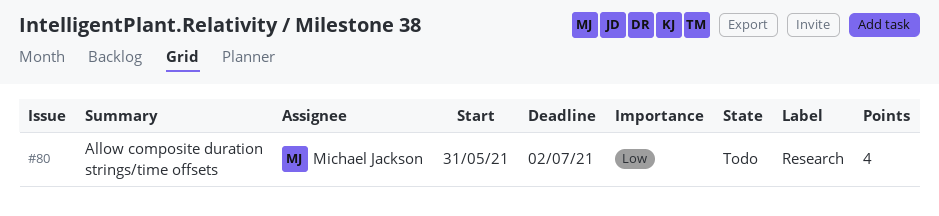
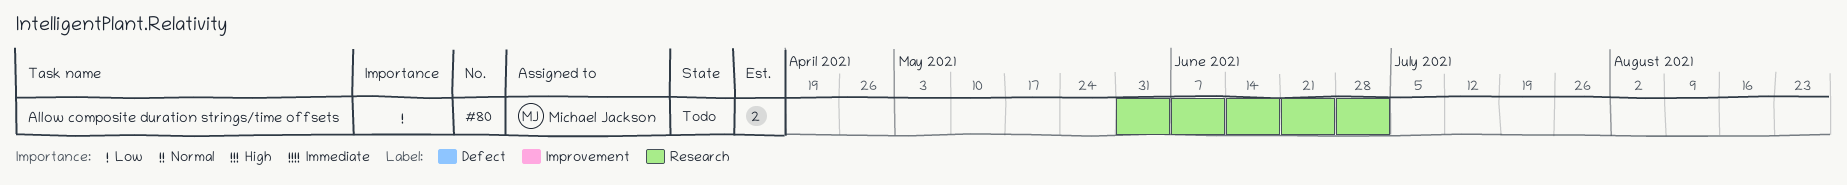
#80, estimate: 4 -> 2

